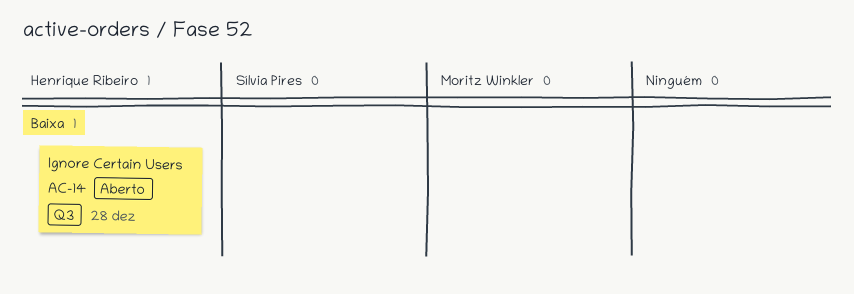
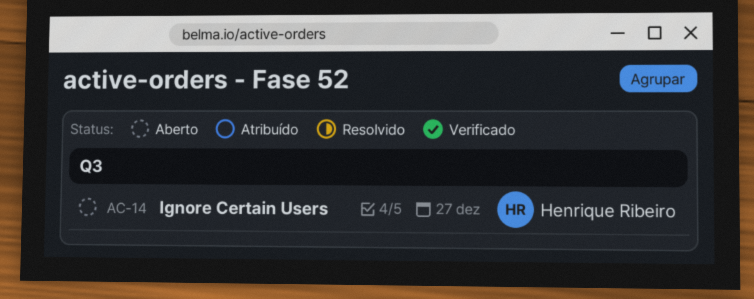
AC-14, due: Dec 28 -> Dec 27

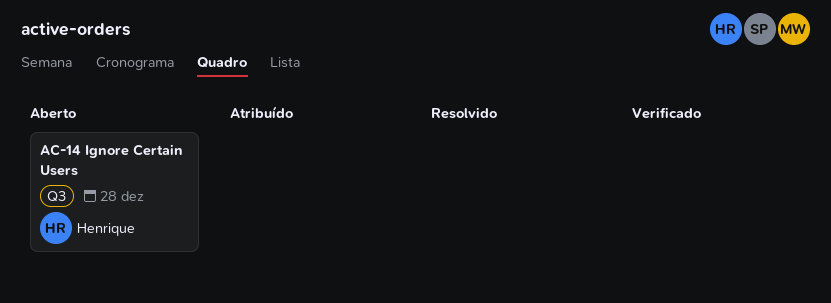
AC-14, due: Dec 27 -> Dec 28

